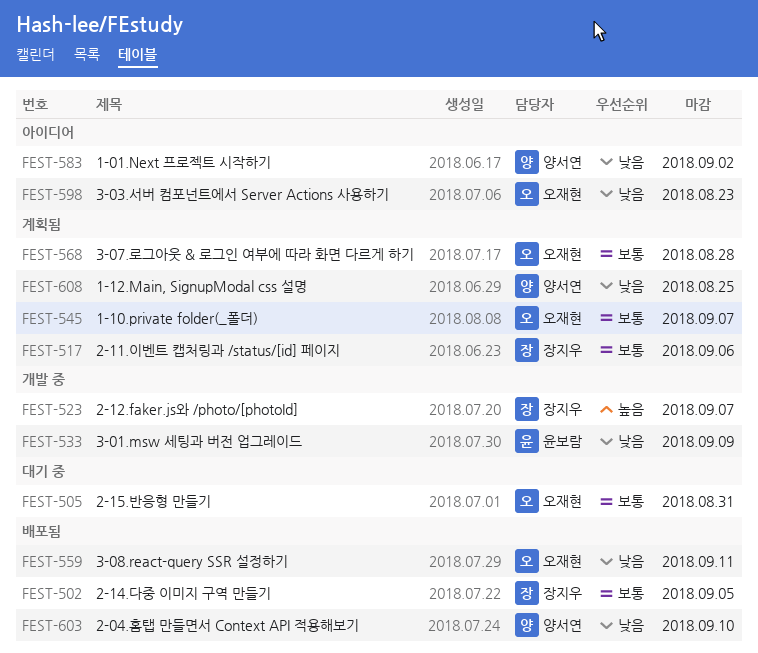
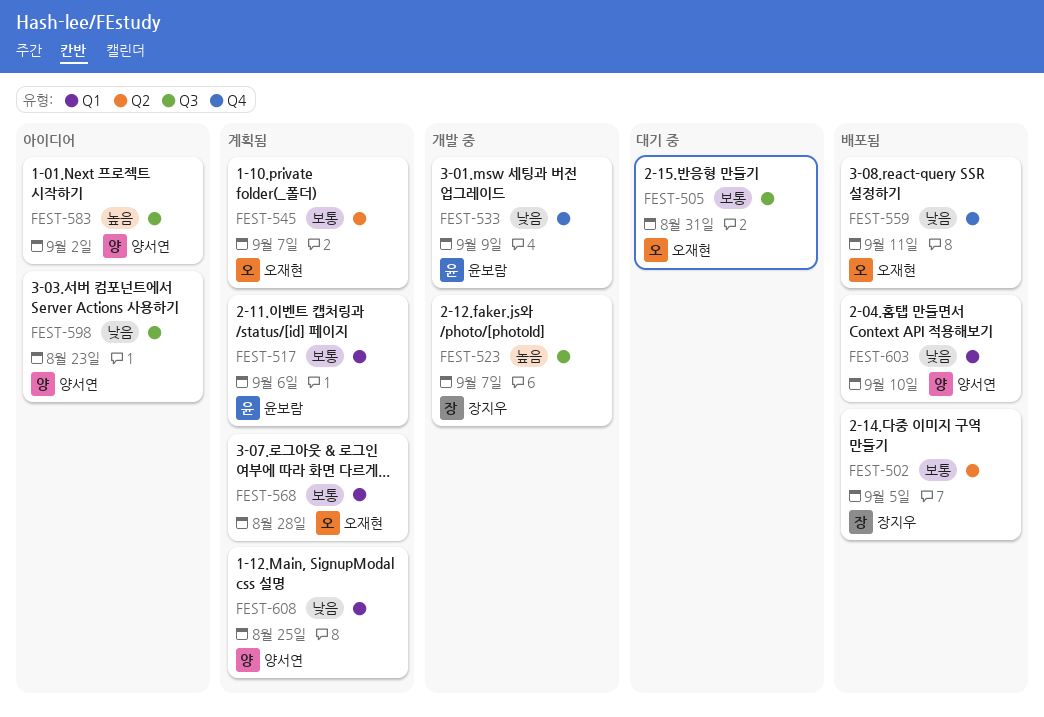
FEST-517, owner: 장지우 -> 윤보람
FEST-583, priority: 낮음 -> 높음
FEST-598, owner: 오재현 -> 양서연

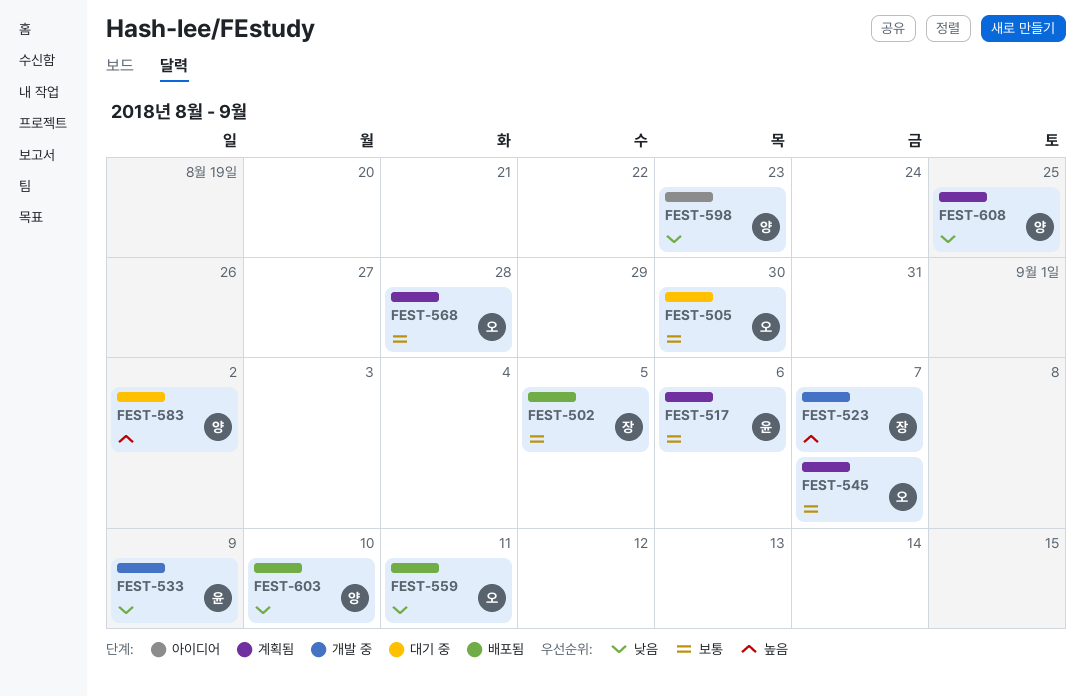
FEST-505, due: Aug 31 -> Aug 30
FEST-583, status: 아이디어 -> 대기 중

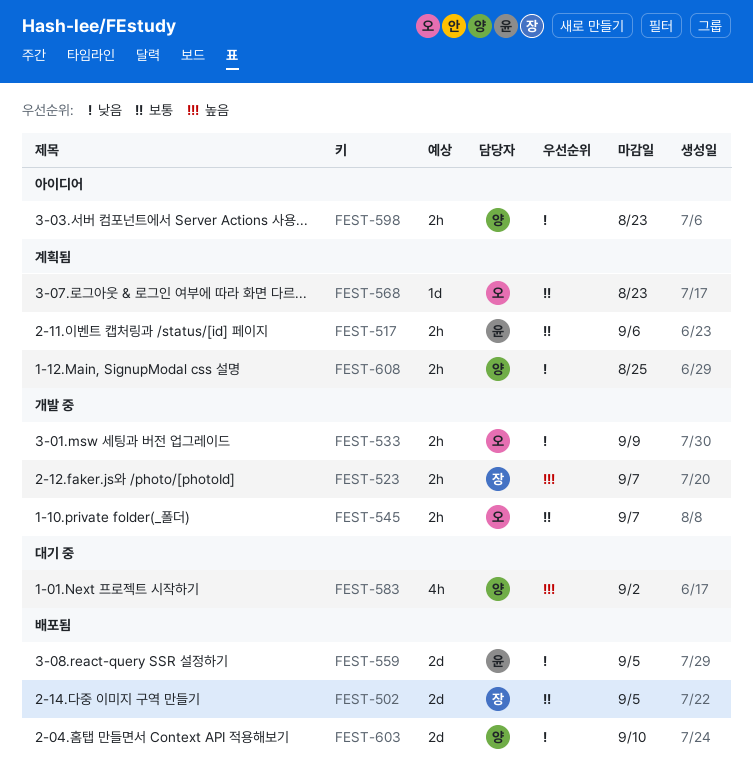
FEST-505: present -> none
FEST-533, owner: 윤 -> 오
FEST-545, status: 계획됨 -> 개발 중
FEST-559, owner: 오 -> 윤
FEST-559, due: Sep 11 -> Sep 5
FEST-568, due: Aug 28 -> Aug 23

